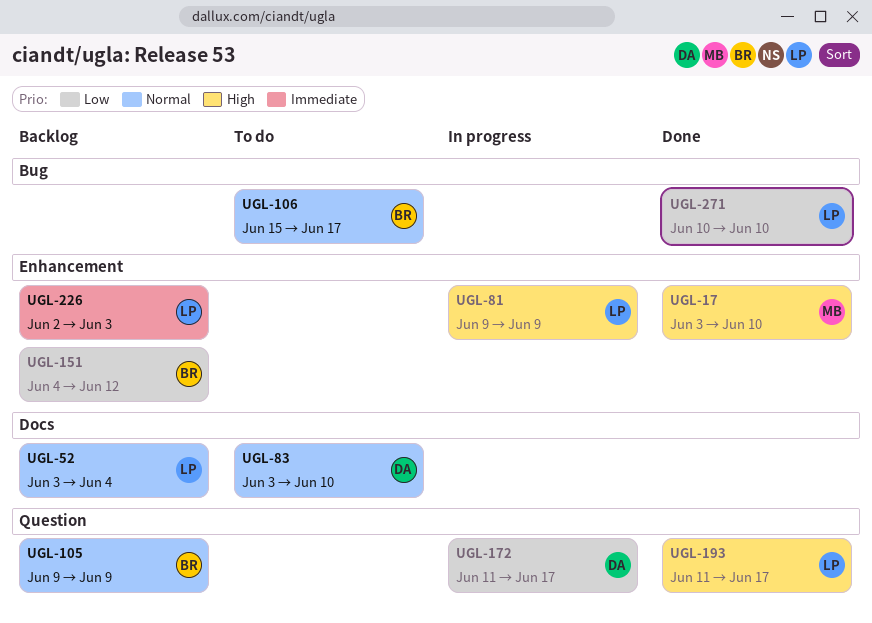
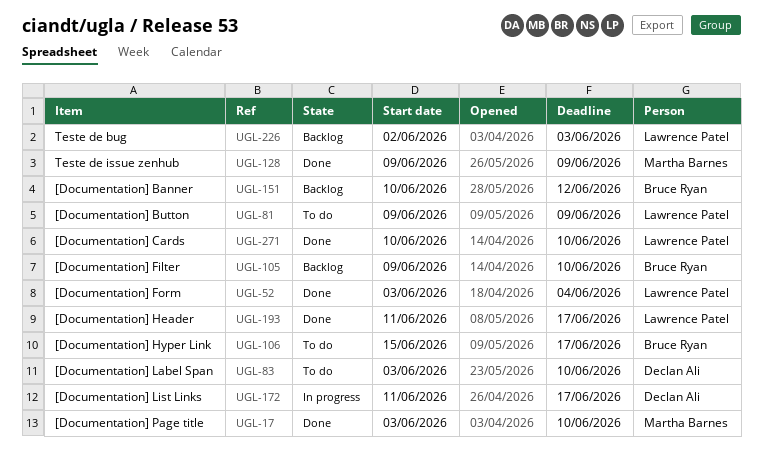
UGL-52, status: Backlog -> Done
UGL-81, status: In progress -> To do
UGL-105, due: Jun 9 -> Jun 10
UGL-128: none -> present
UGL-151, start: Jun 4 -> Jun 10

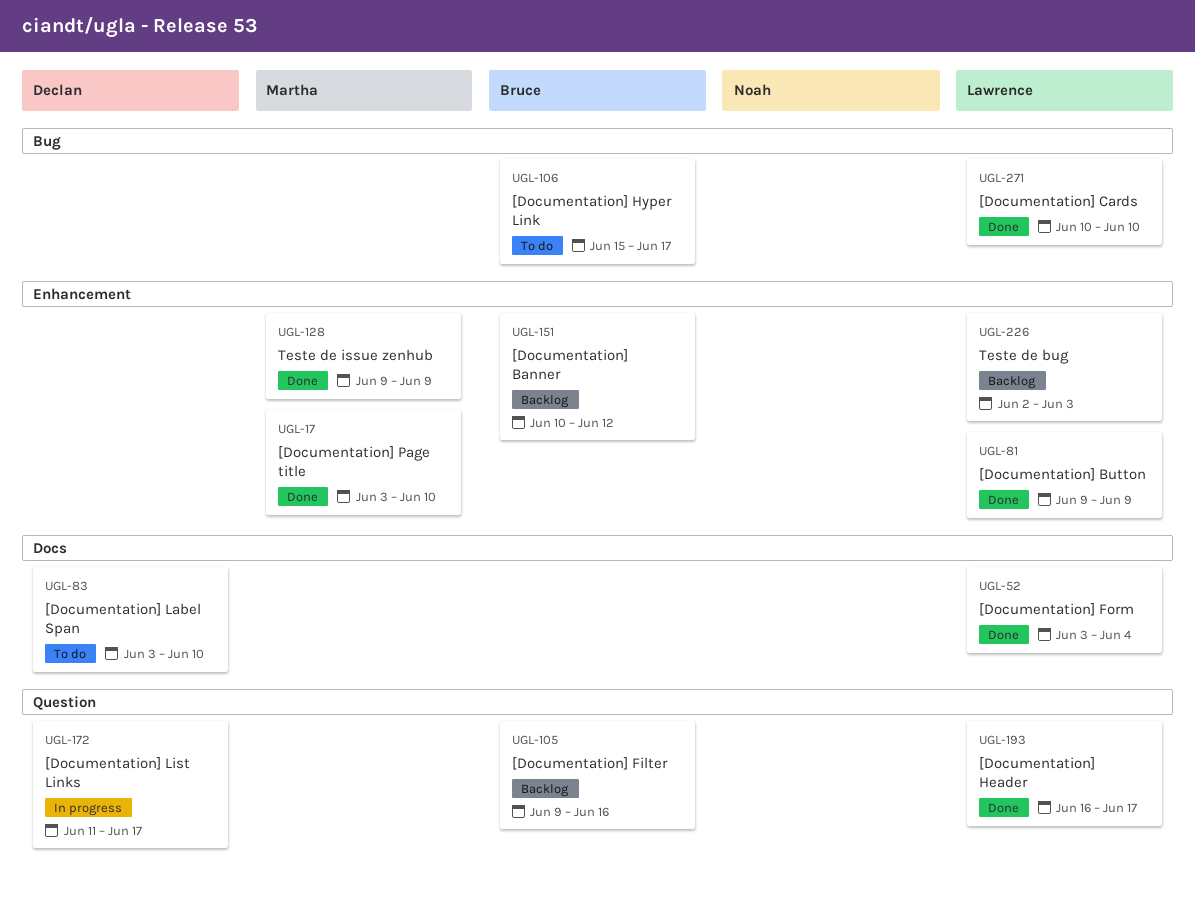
UGL-81, status: To do -> Done
UGL-105, due: Jun 10 -> Jun 16
UGL-193, start: Jun 11 -> Jun 16

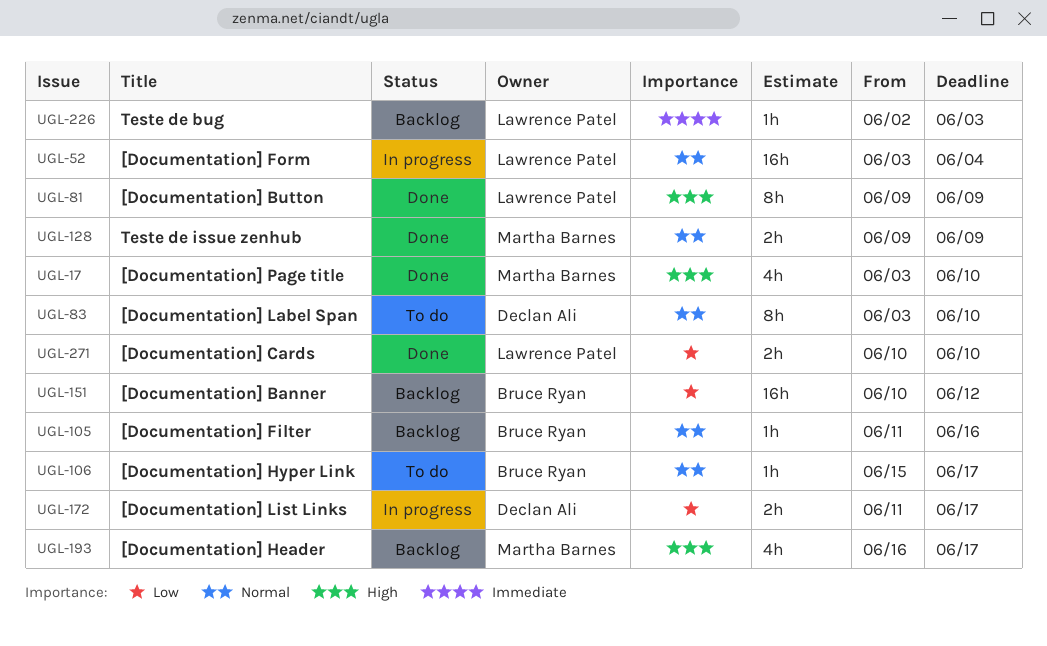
UGL-52, status: Done -> In progress
UGL-105, start: Jun 9 -> Jun 11
UGL-193, status: Done -> Backlog
UGL-193, owner: Lawrence Patel -> Martha Barnes

